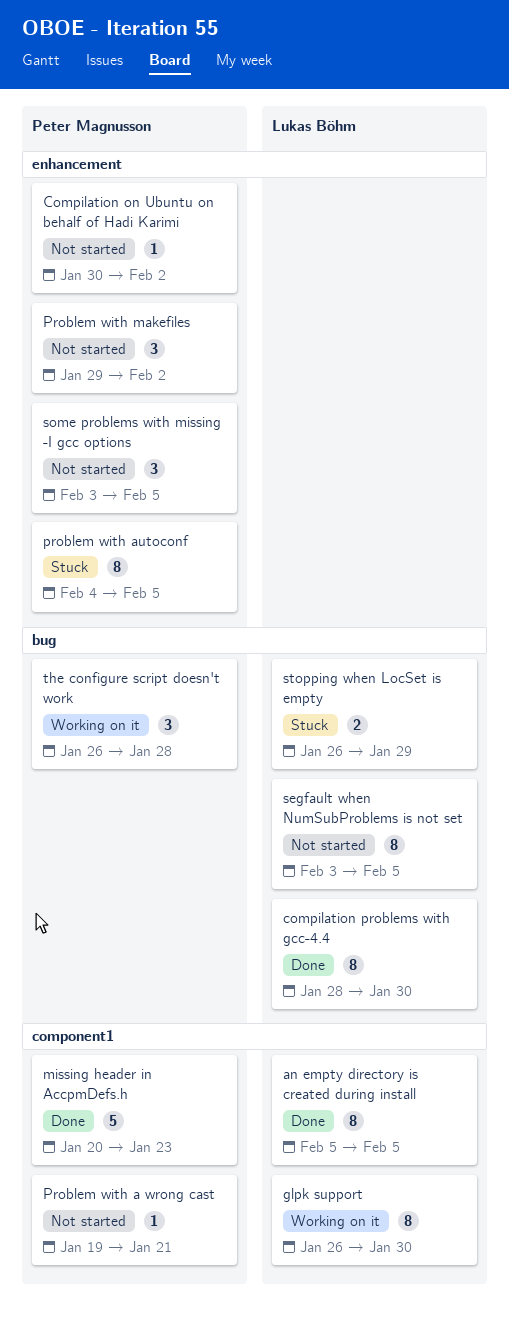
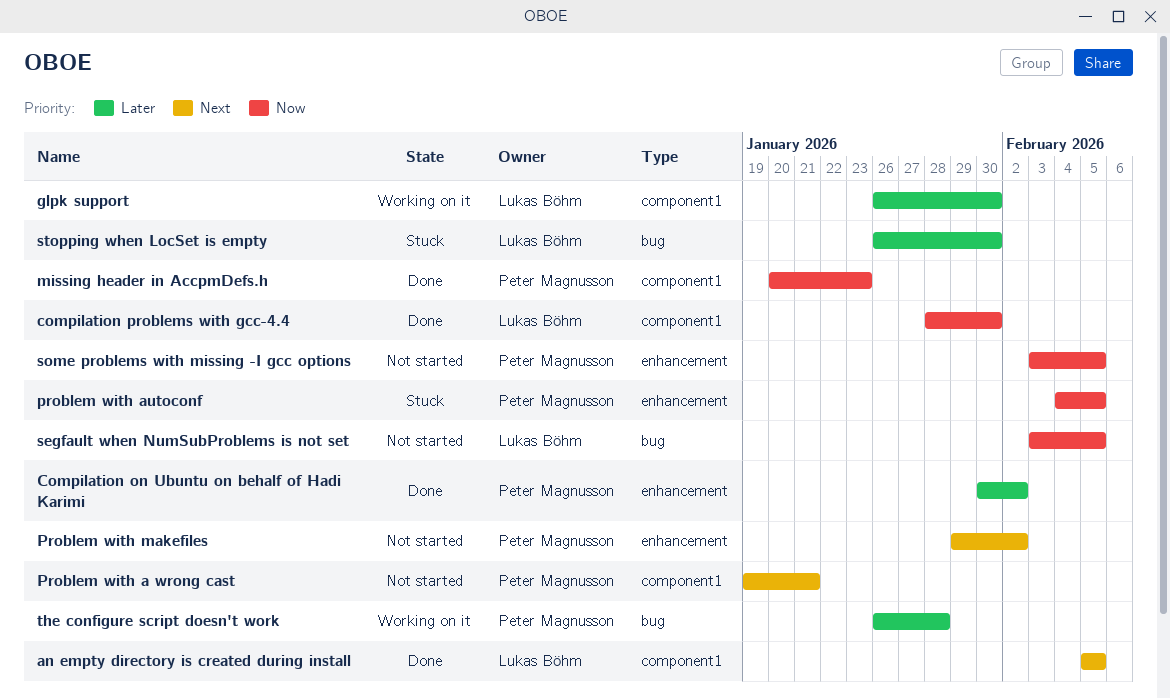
Compilation on Ubuntu on behalf of Hadi Karimi, status: Not started -> Done
compilation problems with gcc-4.4, label: bug -> component1
stopping when LocSet is empty, due: Jan 29 -> Jan 30

